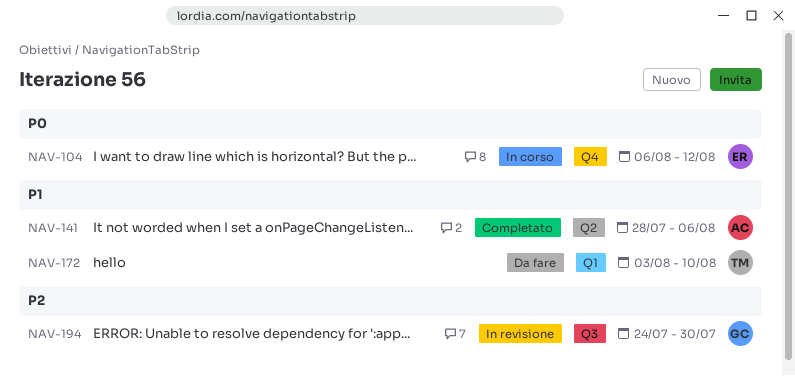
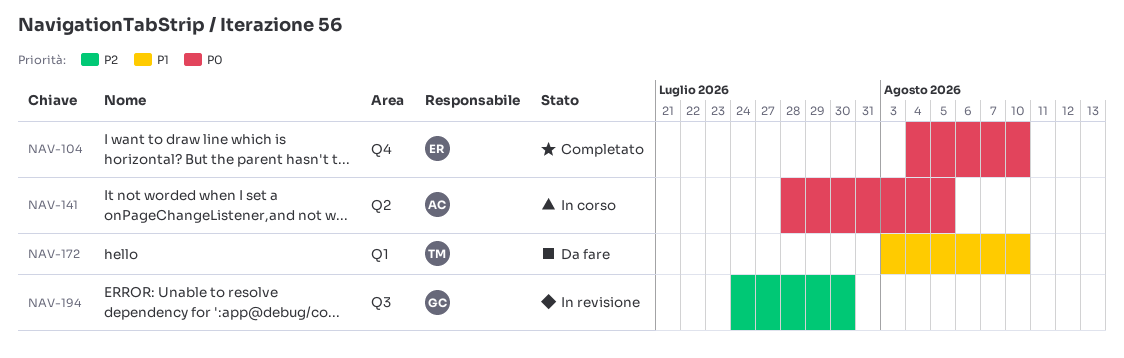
NAV-104, status: In corso -> Completato
NAV-104, start: Aug 6 -> Aug 4
NAV-104, due: Aug 12 -> Aug 10
NAV-141, status: Completato -> In corso
NAV-141, priority: P1 -> P0
NAV-141, due: Aug 6 -> Aug 5

